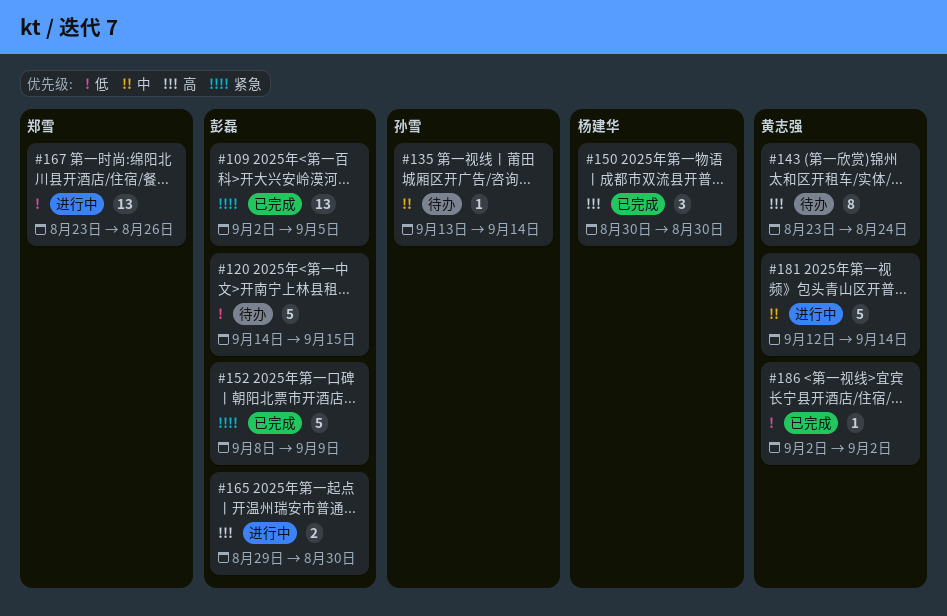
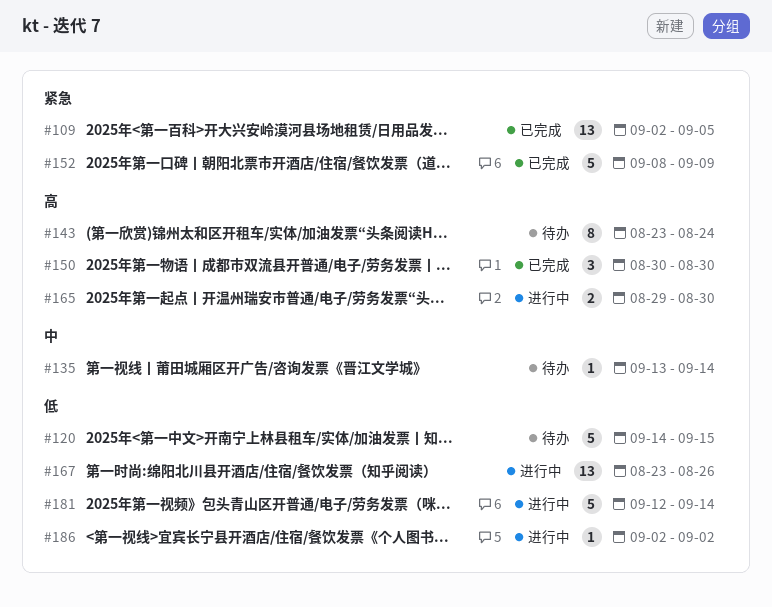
#181, priority: 中 -> 低
#186, status: 已完成 -> 进行中

